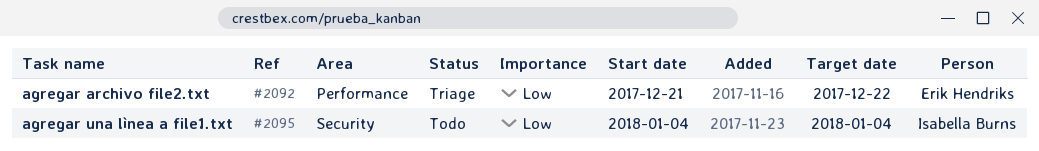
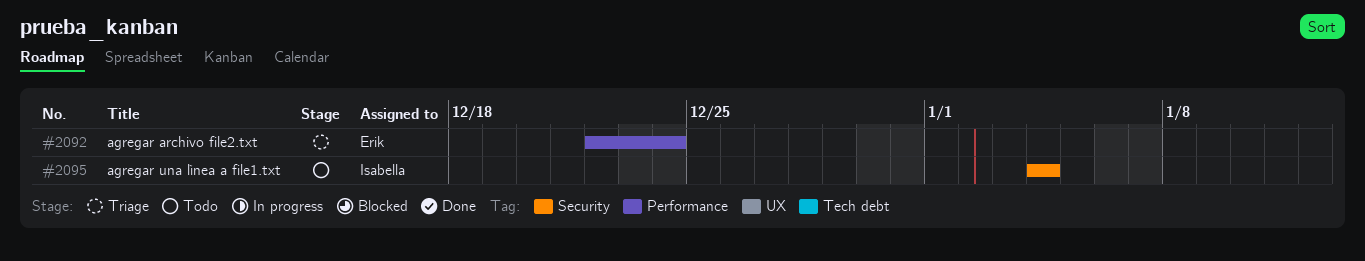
#2092, start: Dec 21 -> Dec 22
#2092, due: Dec 22 -> Dec 24

